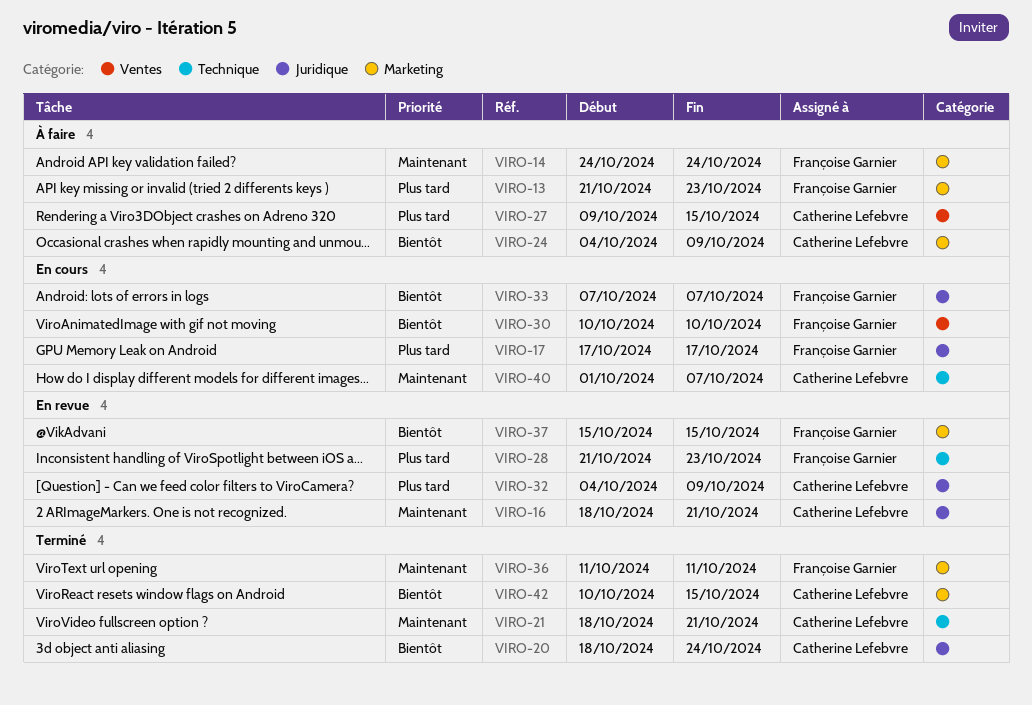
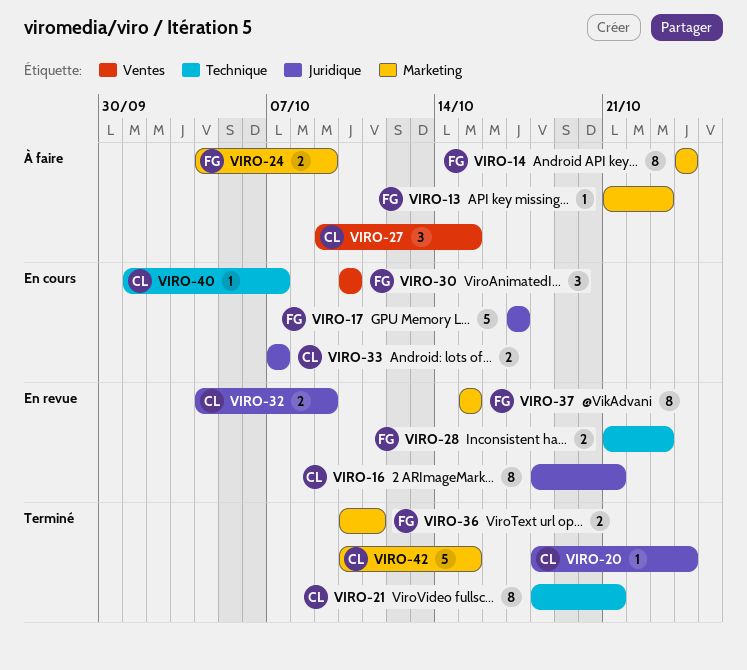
VIRO-24, owner: Catherine Lefebvre -> Françoise Garnier
VIRO-33, owner: Françoise Garnier -> Catherine Lefebvre
VIRO-36, start: Oct 11 -> Oct 10

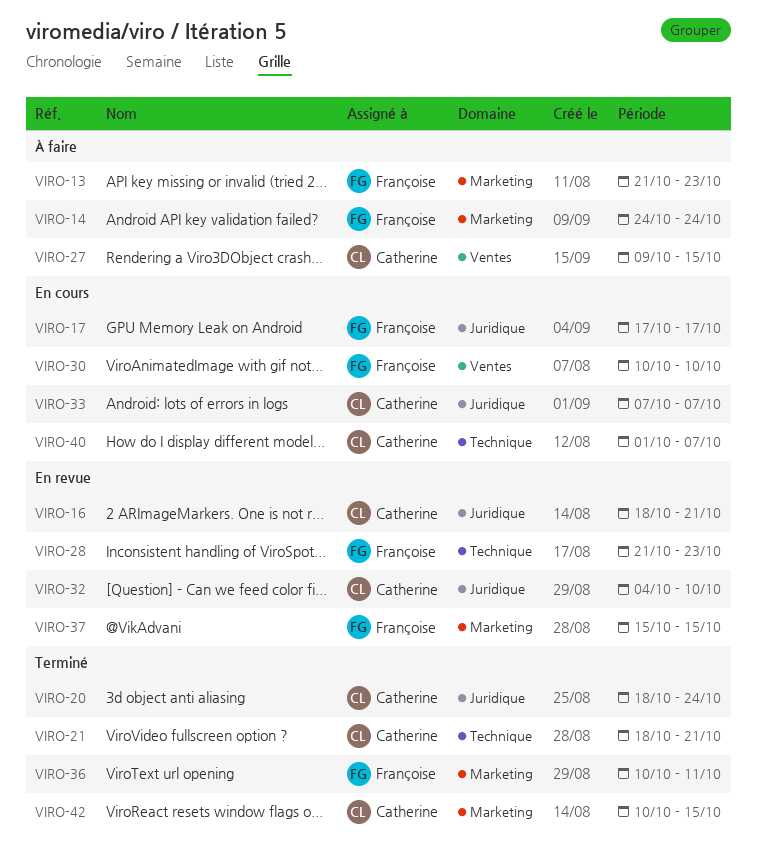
VIRO-24: present -> none
VIRO-32, due: Oct 9 -> Oct 10

